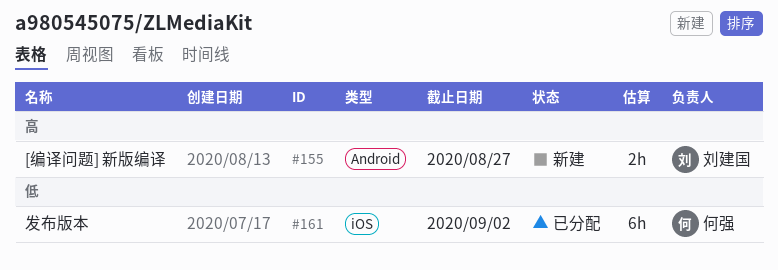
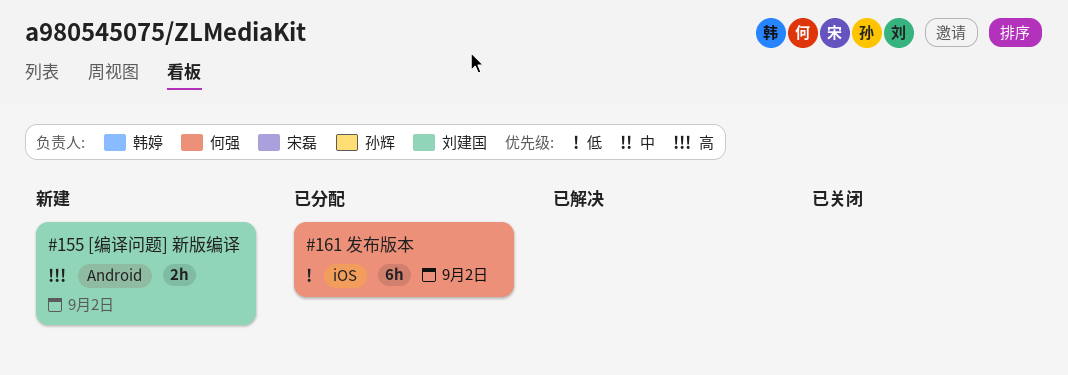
#155, due: Aug 27 -> Sep 2

